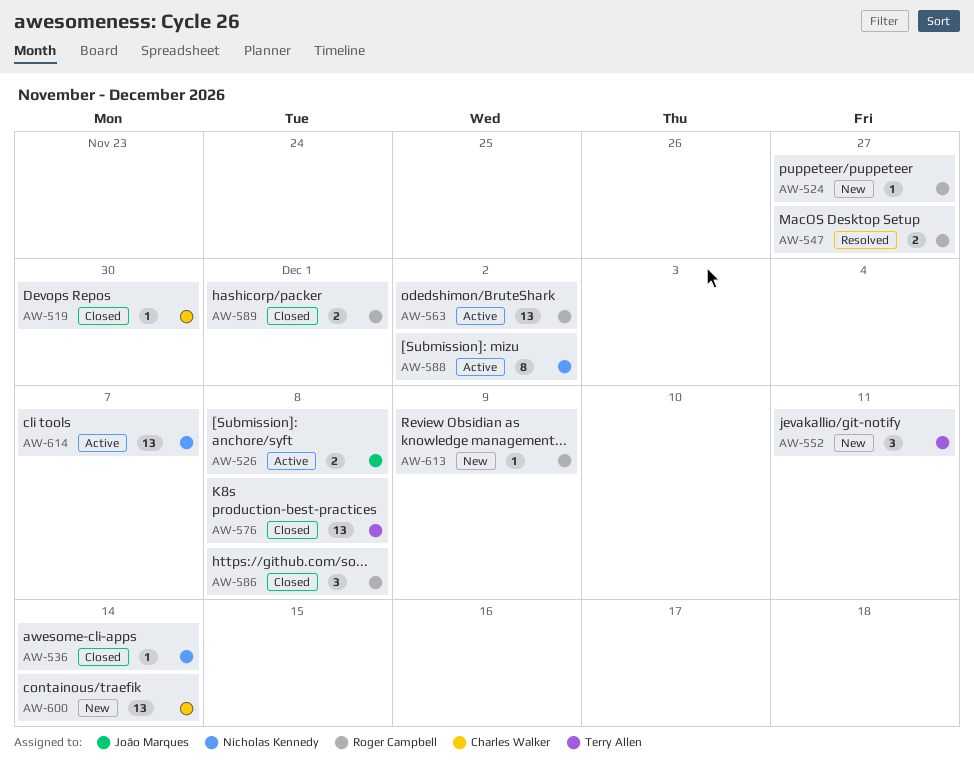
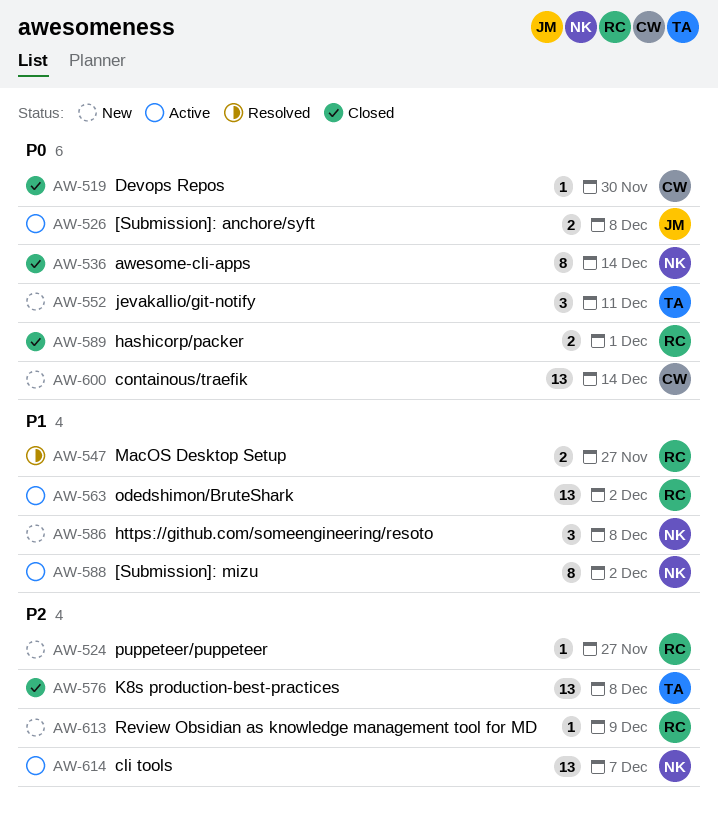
AW-536, estimate: 1 -> 8
AW-586, status: Closed -> New
AW-586, owner: Roger Campbell -> Nicholas Kennedy

